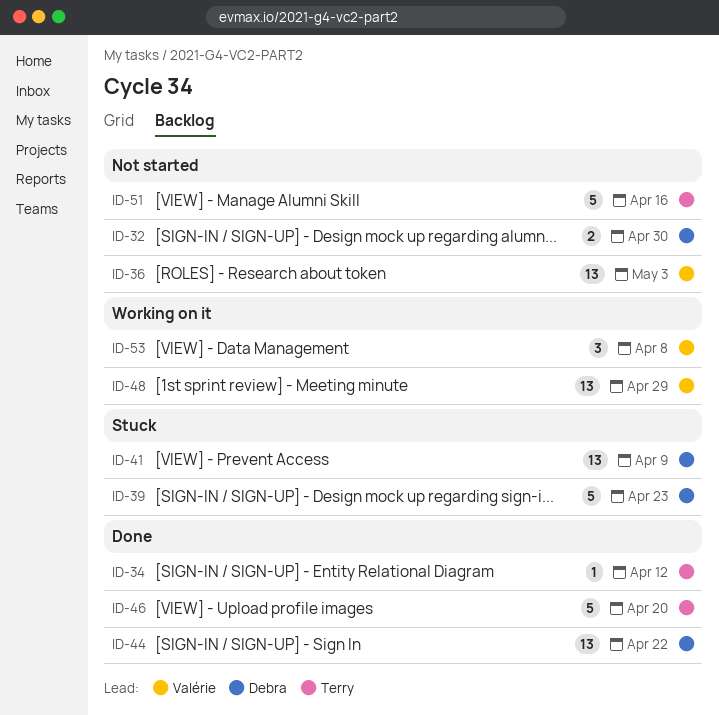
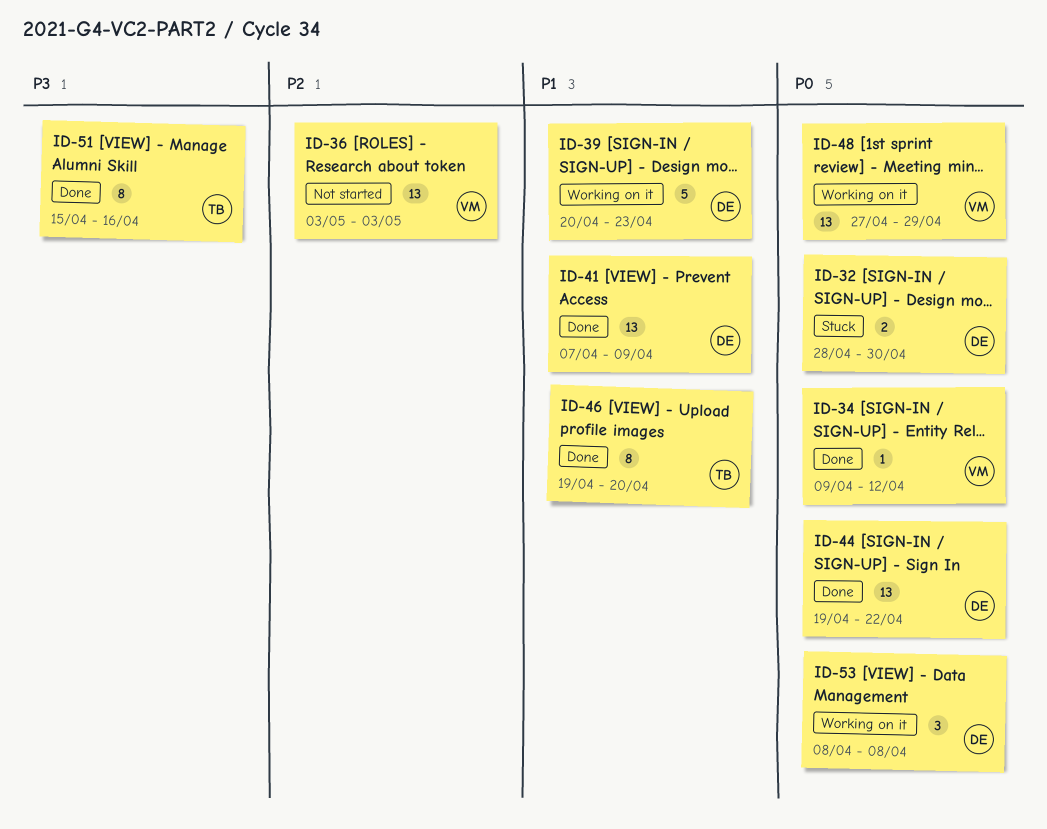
ID-32, status: Not started -> Stuck
ID-34, owner: Terry -> Valérie
ID-39, status: Stuck -> Working on it
ID-41, status: Stuck -> Done
ID-46, estimate: 5 -> 8
ID-51, status: Not started -> Done
ID-51, estimate: 5 -> 8
ID-53, owner: Valérie -> Debra

